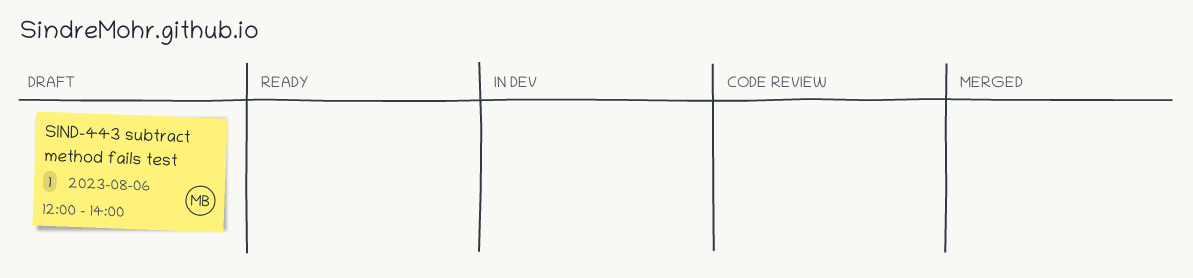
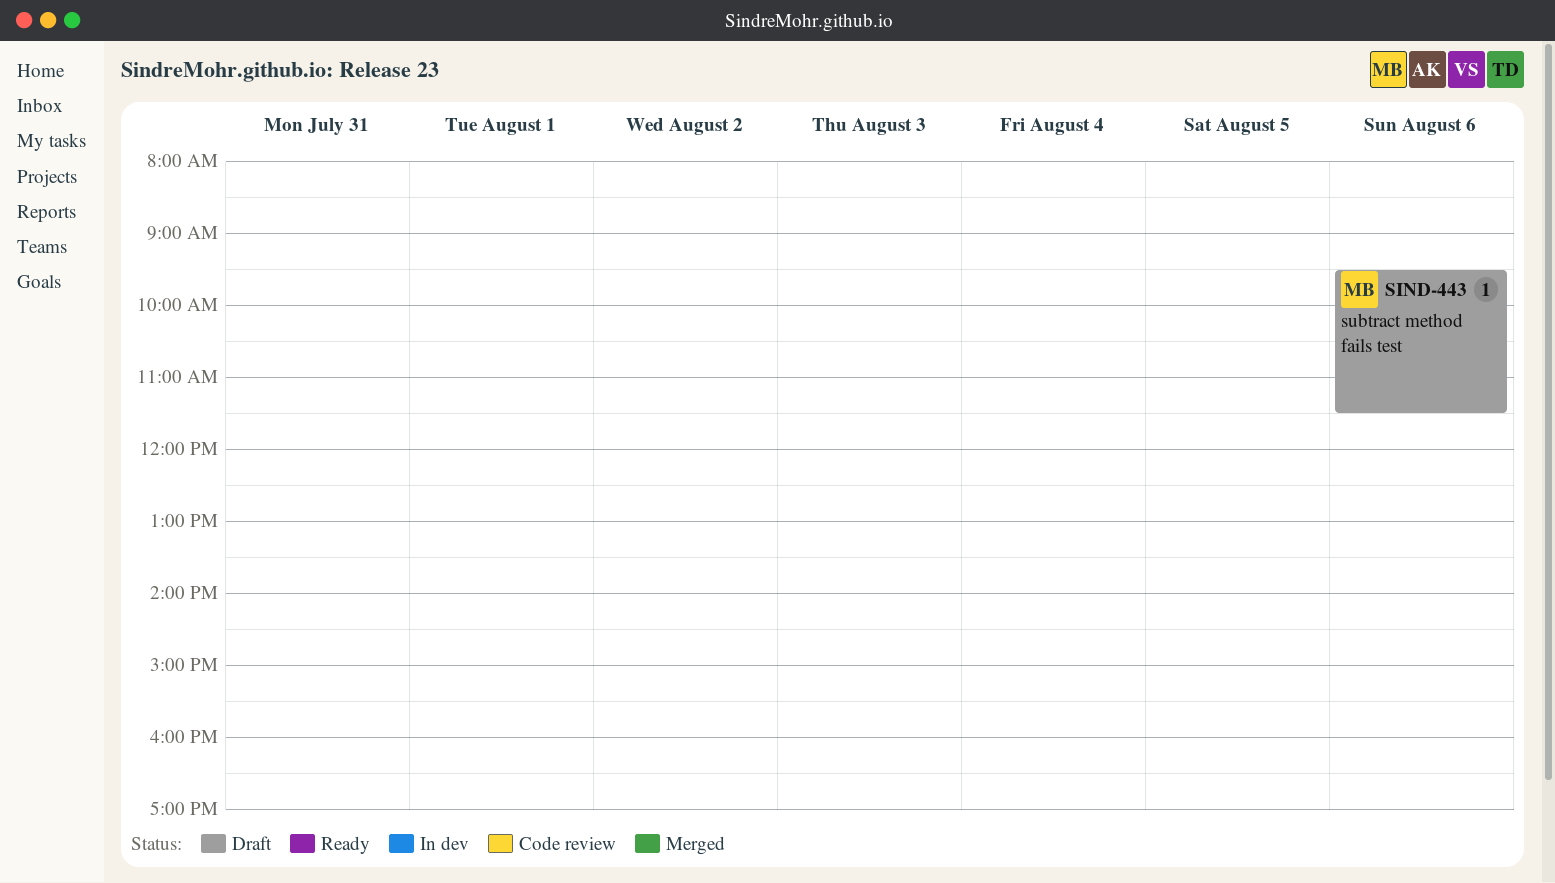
SIND-443, begins: 12:00 -> 09:30
SIND-443, ends: 14:00 -> 11:30

